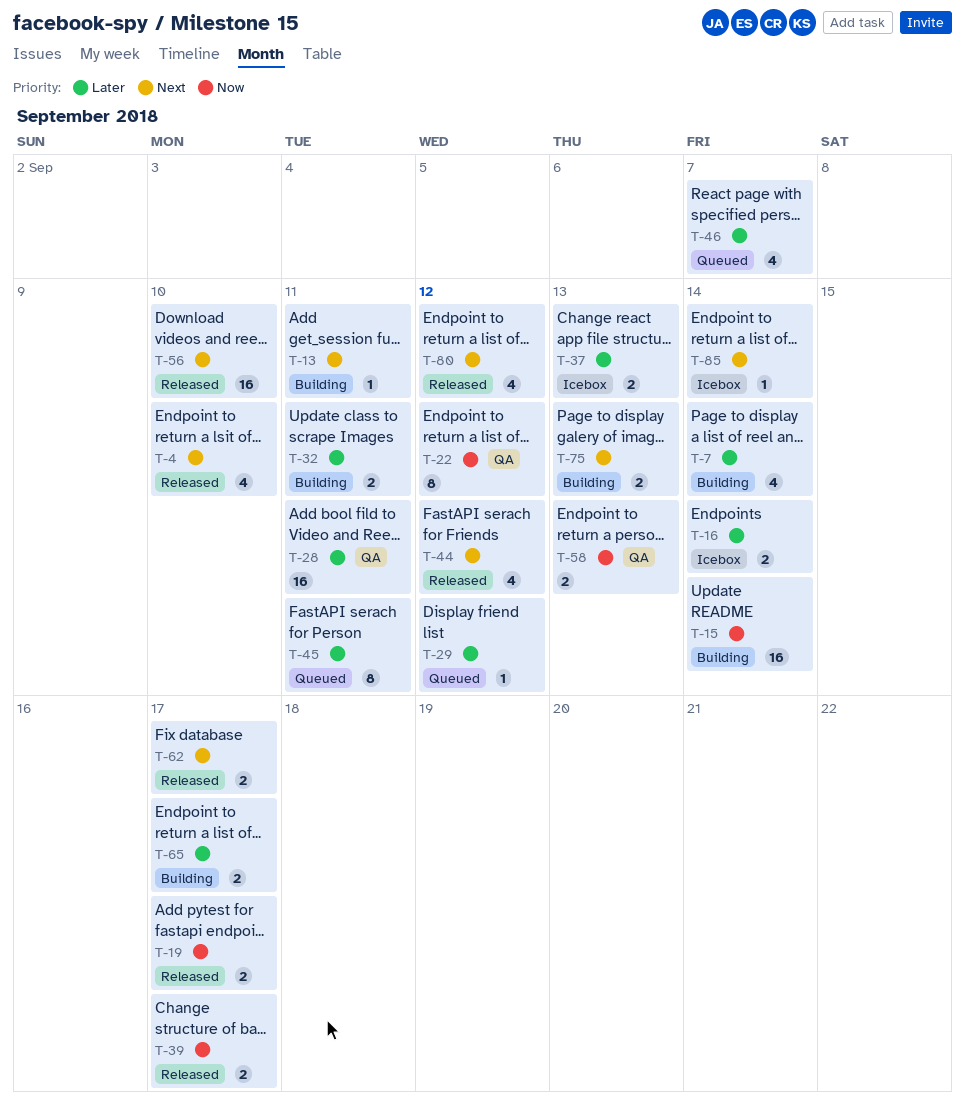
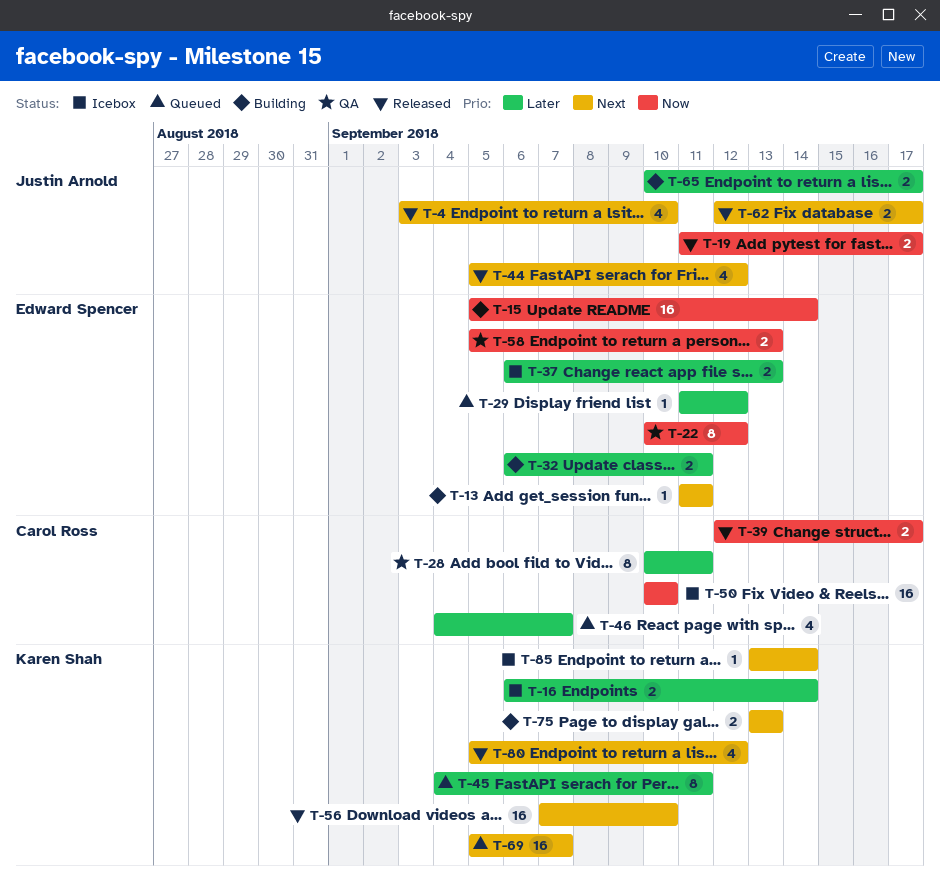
T-7: present -> none
T-28, estimate: 16 -> 8
T-50: none -> present
T-69: none -> present

